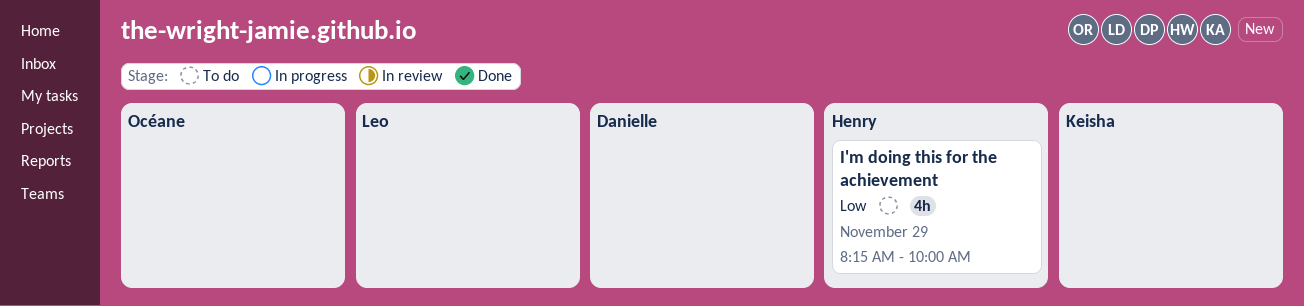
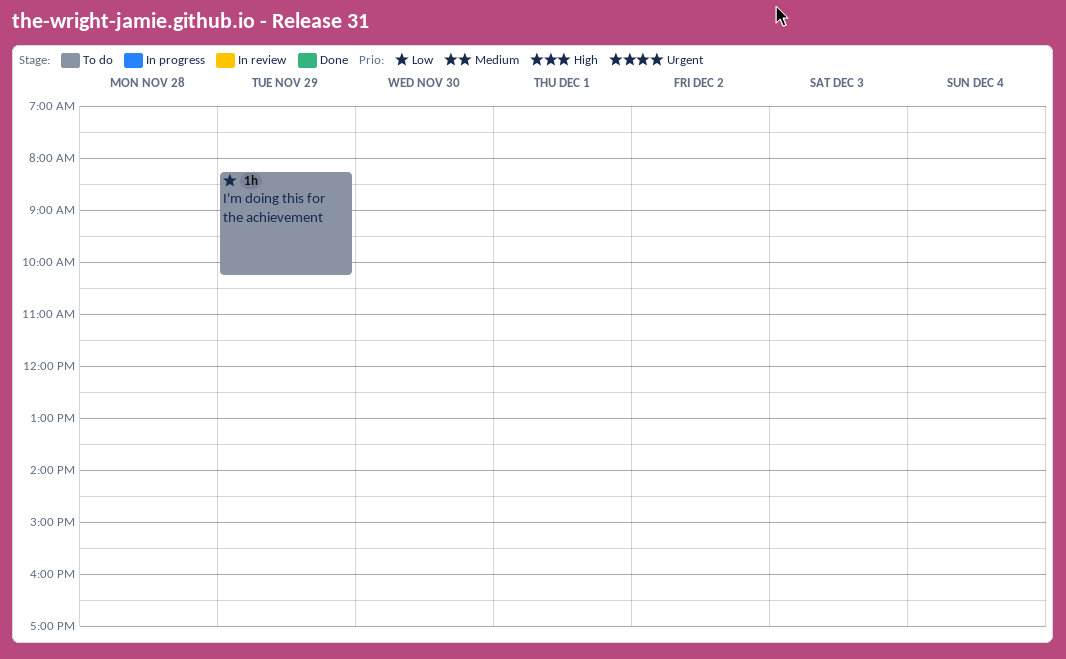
I'm doing this for the achievement, estimate: 4h -> 1h
I'm doing this for the achievement, ends: 10:00 -> 10:15

